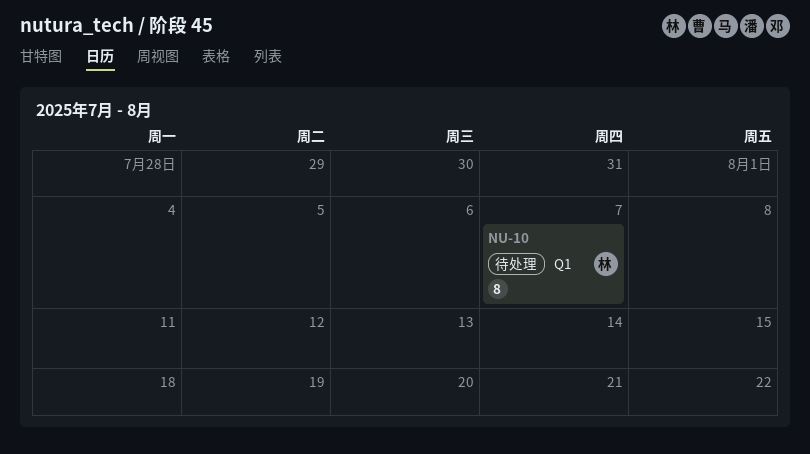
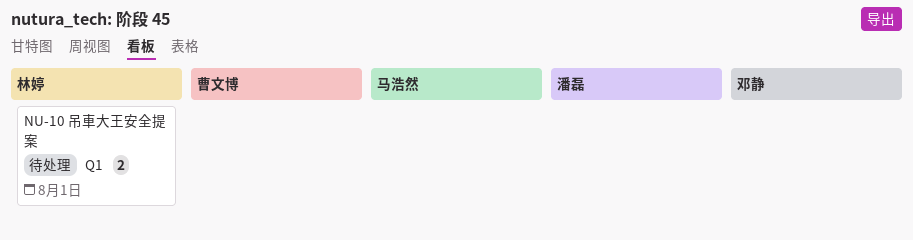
NU-10, estimate: 8 -> 2
NU-10, due: Aug 7 -> Aug 1

